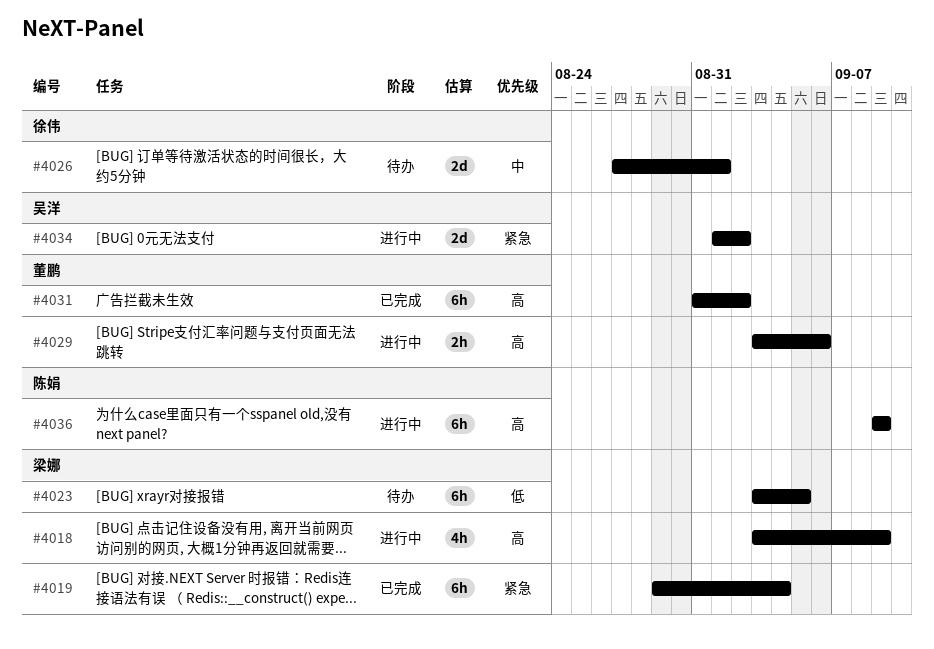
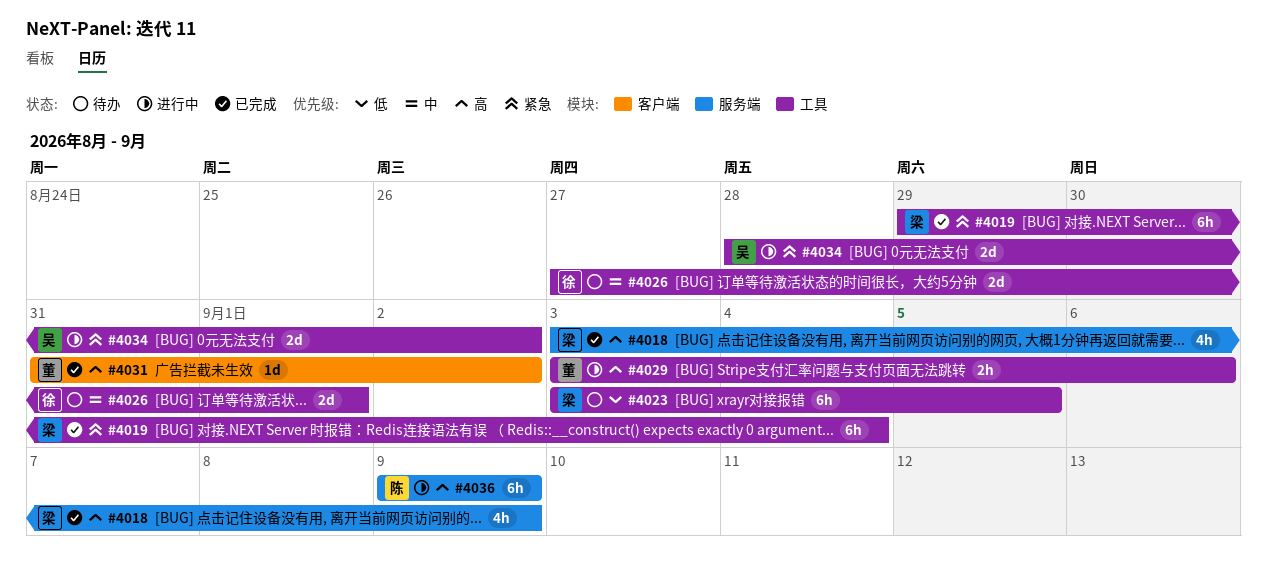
#4018, status: 进行中 -> 已完成
#4031, estimate: 6h -> 1d
#4034, start: Sep 1 -> Aug 28

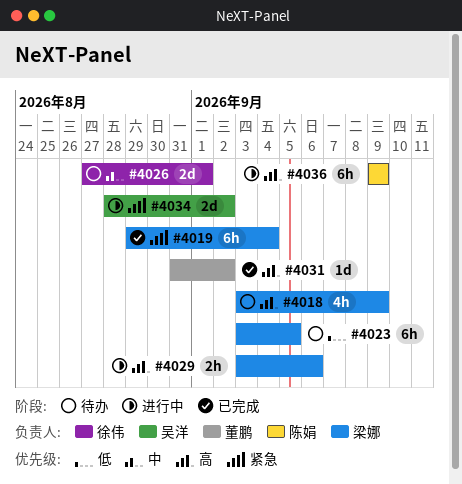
#4018, status: 已完成 -> 待办
#4029, owner: 董鹏 -> 梁娜

